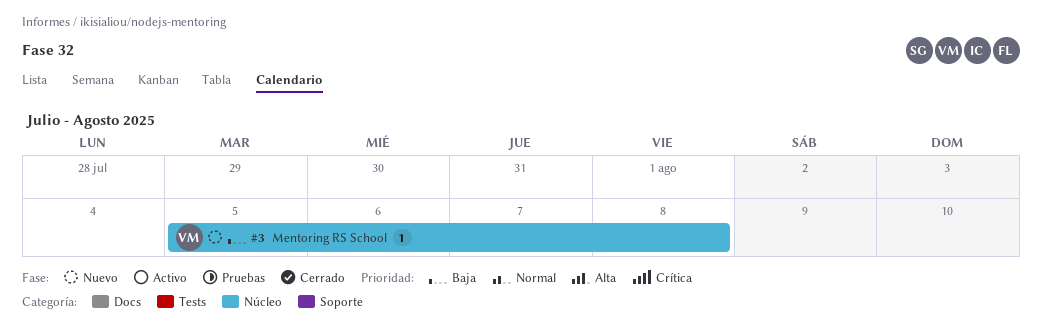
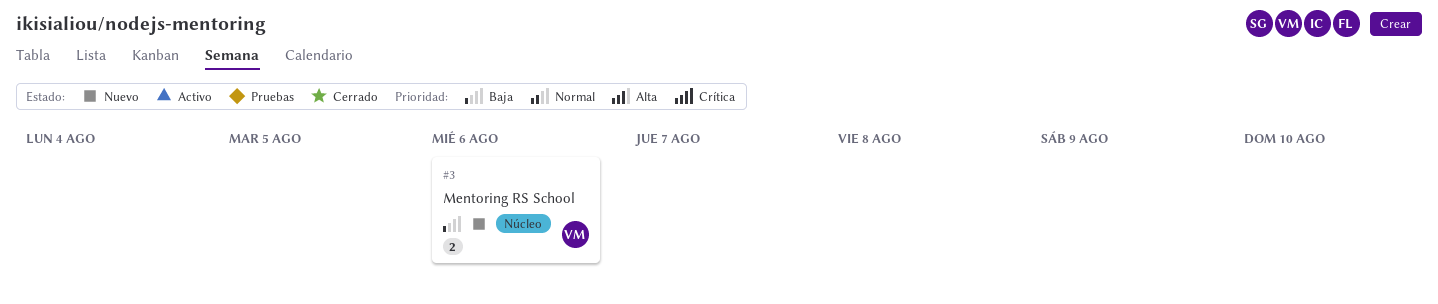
#3, estimate: 1 -> 2
#3, due: Aug 8 -> Aug 6

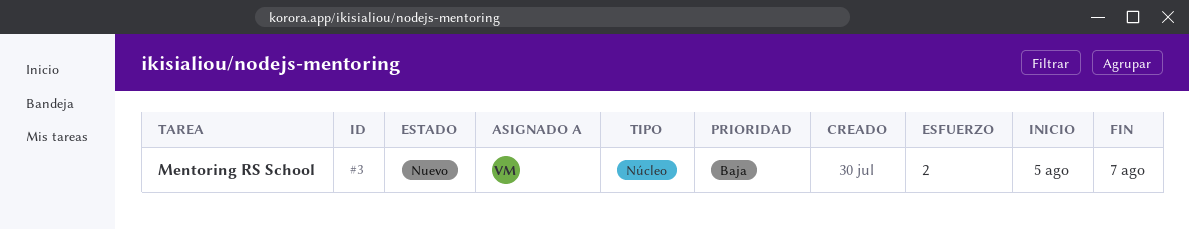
#3, due: Aug 6 -> Aug 7

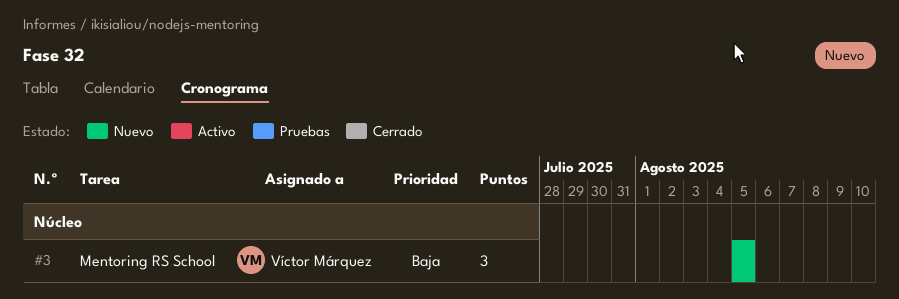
#3, estimate: 2 -> 3
#3, due: Aug 7 -> Aug 5

